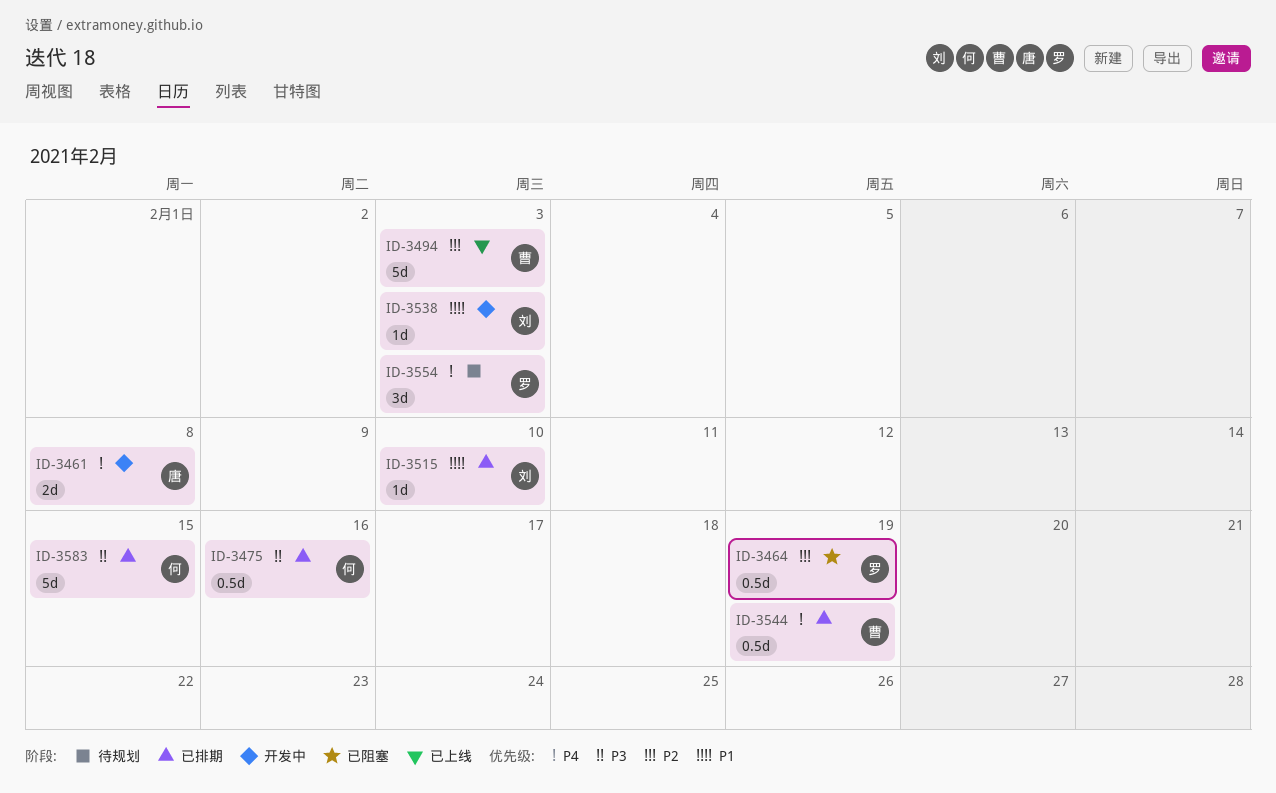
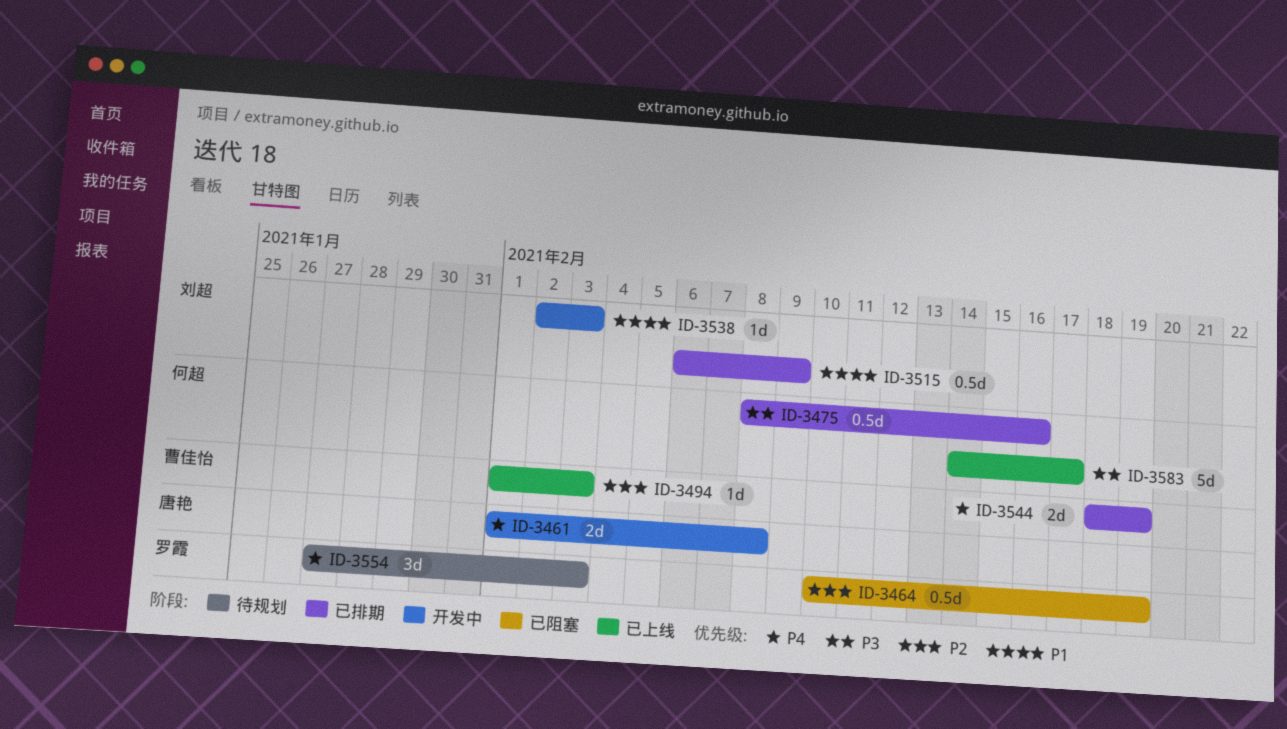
ID-3494, estimate: 5d -> 1d
ID-3515, estimate: 1d -> 0.5d
ID-3515, due: Feb 10 -> Feb 9
ID-3544, estimate: 0.5d -> 2d
ID-3583, status: 已排期 -> 已上线
ID-3583, due: Feb 15 -> Feb 17

